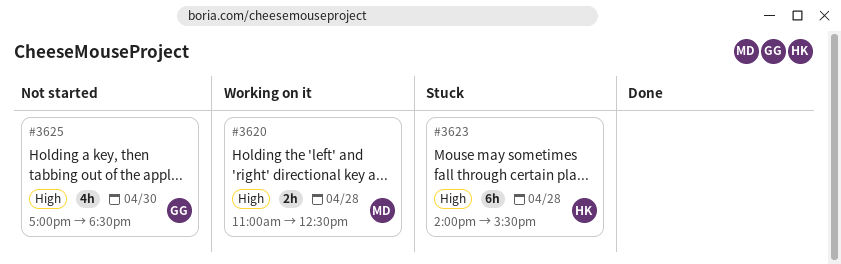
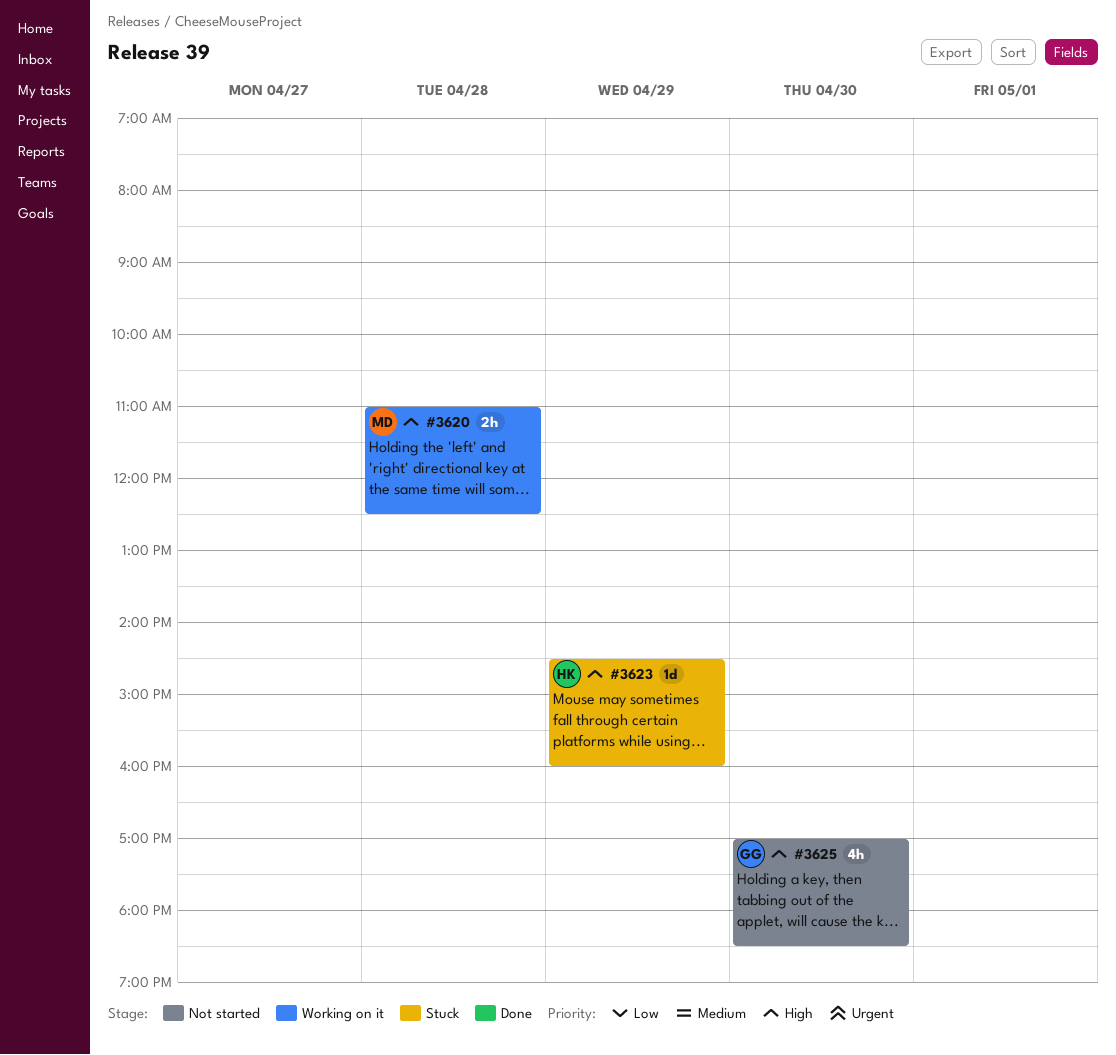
#3623, estimate: 6h -> 1d
#3623, day: Apr 28 -> Apr 29
#3623, begins: 14:00 -> 14:30
#3623, ends: 15:30 -> 16:00

